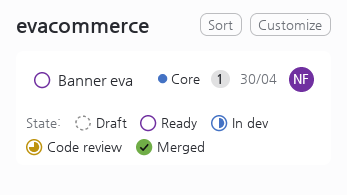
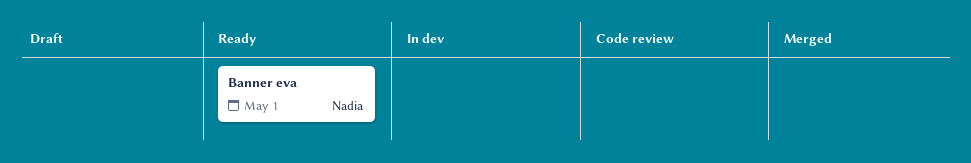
Banner eva, due: Apr 30 -> May 1

